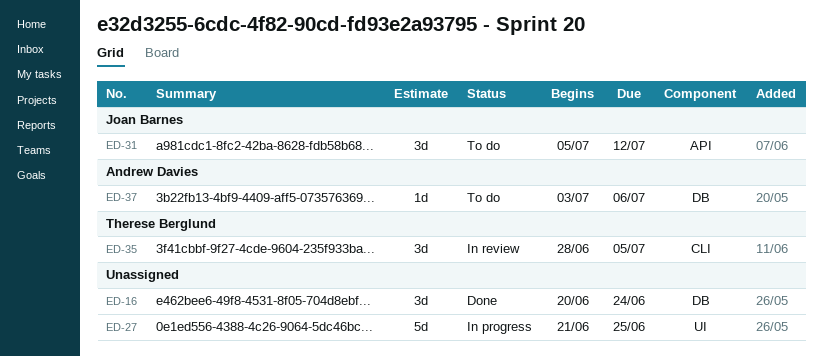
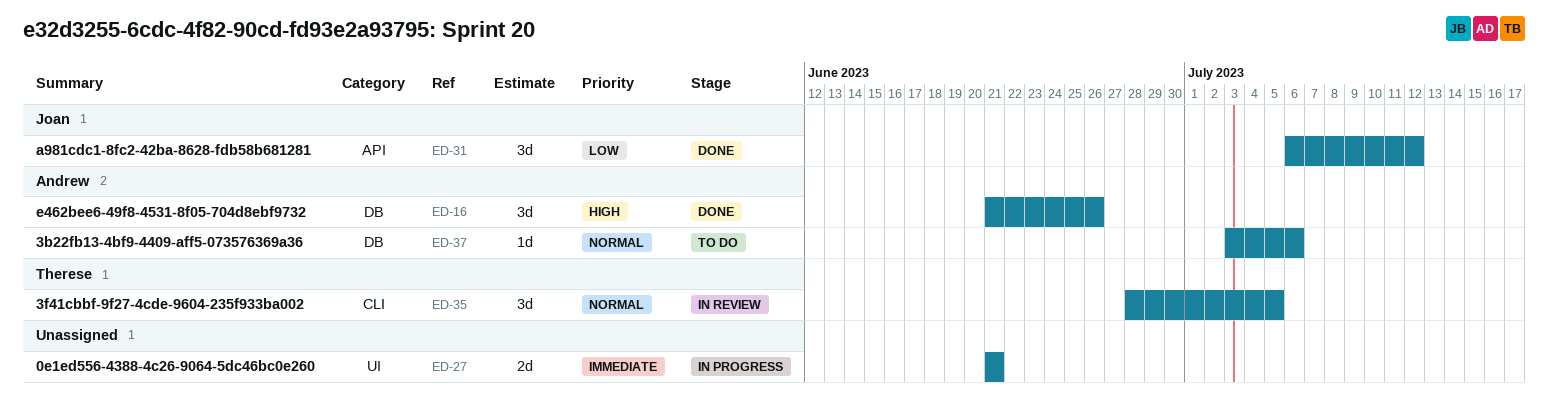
ED-16, owner: none -> Andrew Davies
ED-16, start: Jun 20 -> Jun 21
ED-16, due: Jun 24 -> Jun 26
ED-27, estimate: 5d -> 2d
ED-27, due: Jun 25 -> Jun 21
ED-31, status: To do -> Done
ED-31, start: Jul 5 -> Jul 6

